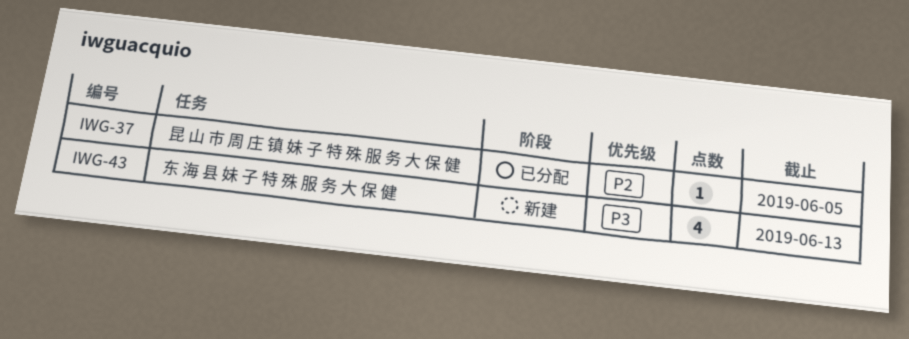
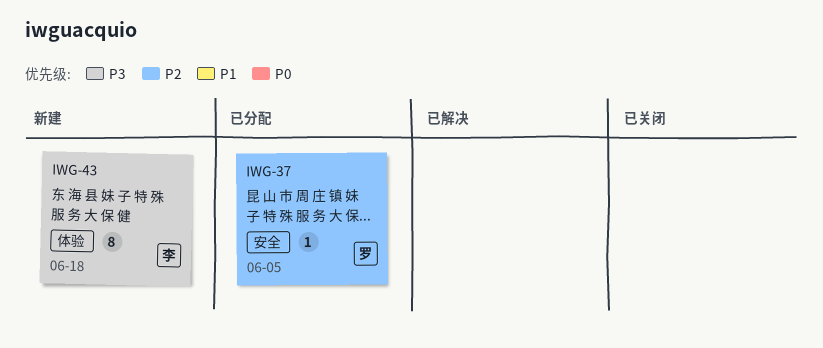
IWG-43, estimate: 4 -> 8
IWG-43, due: Jun 13 -> Jun 18

